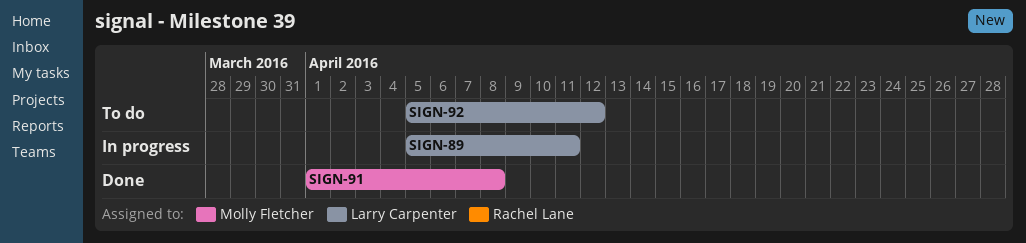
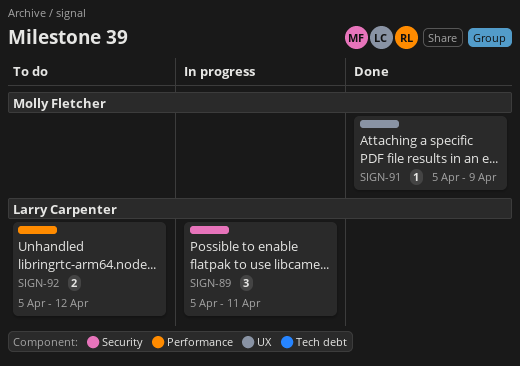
SIGN-91, start: Apr 1 -> Apr 5
SIGN-91, due: Apr 8 -> Apr 9

